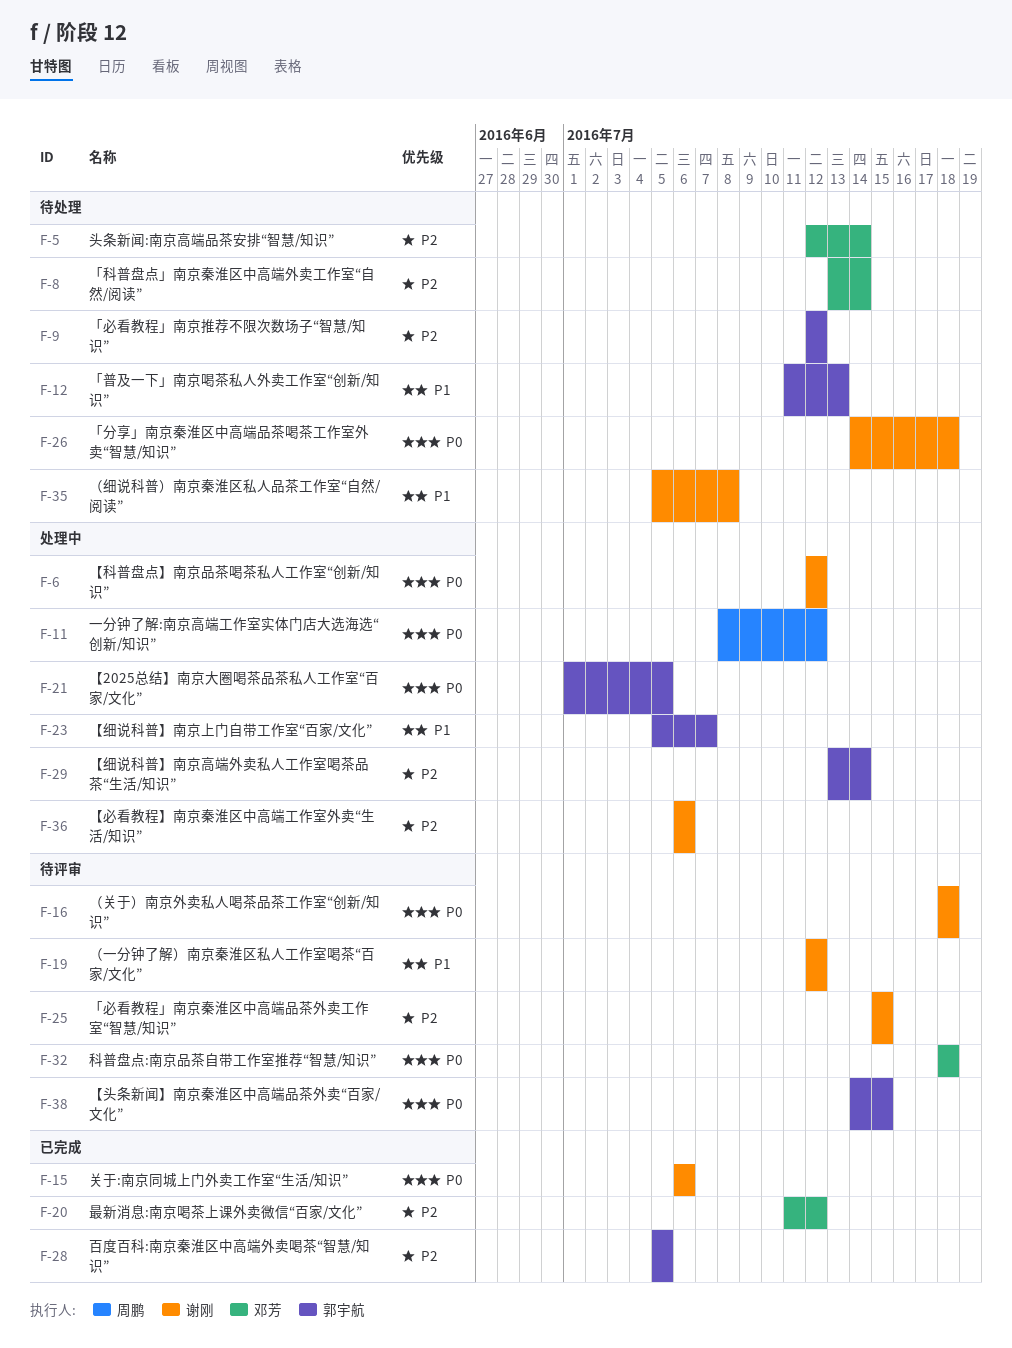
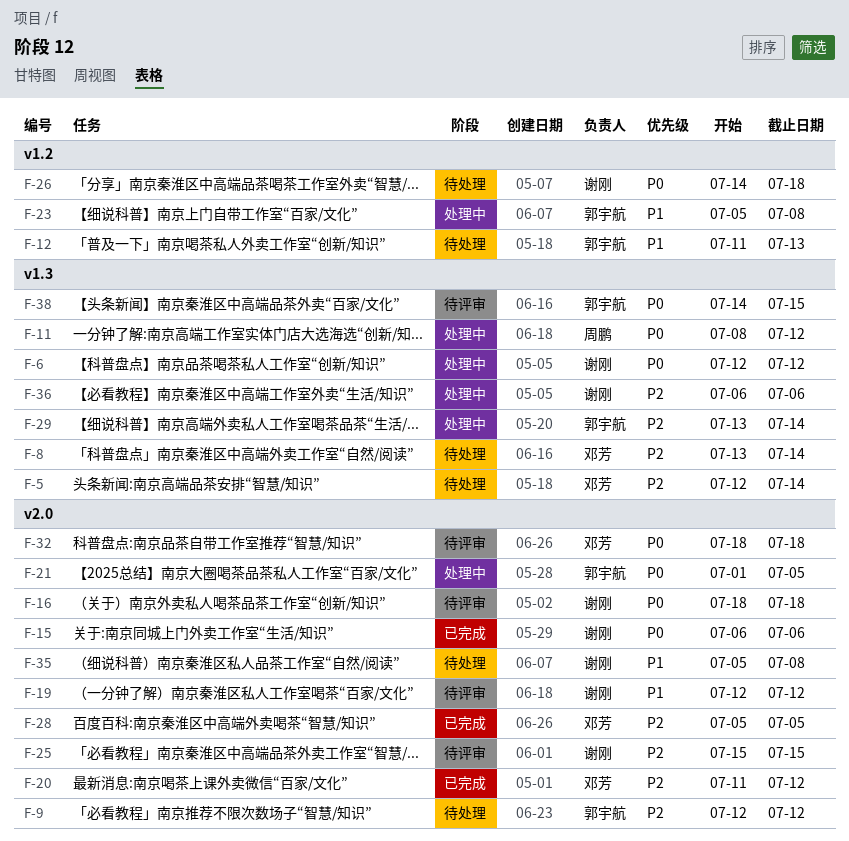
F-23, due: Jul 7 -> Jul 8
F-28, owner: 郭宇航 -> 邓芳

